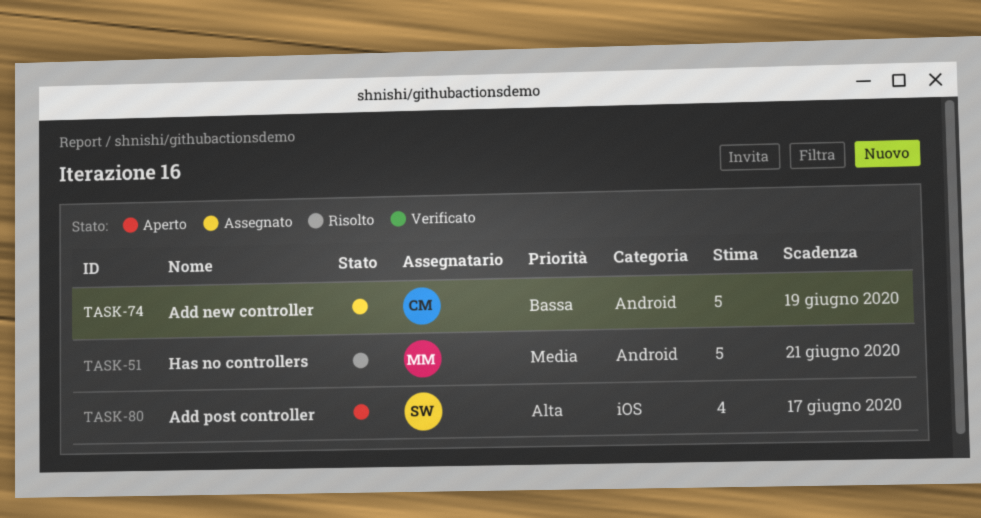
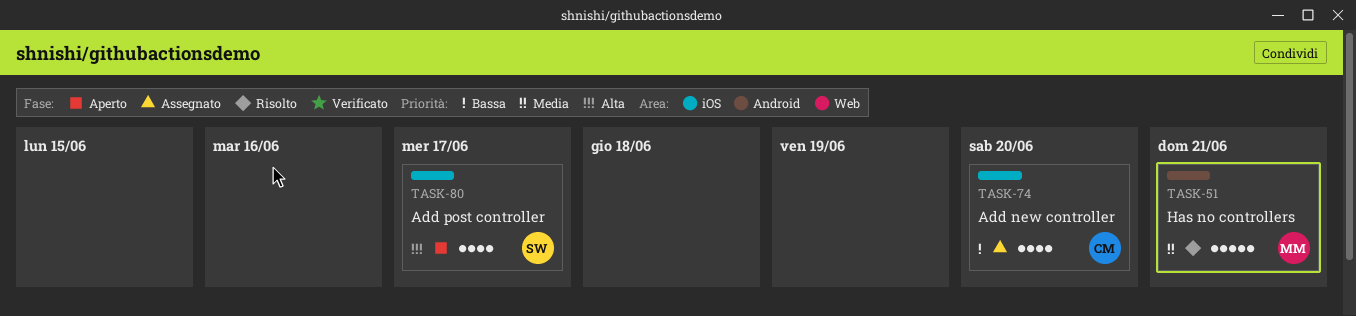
TASK-74, label: Android -> iOS
TASK-74, estimate: 5 -> 4
TASK-74, due: Jun 19 -> Jun 20

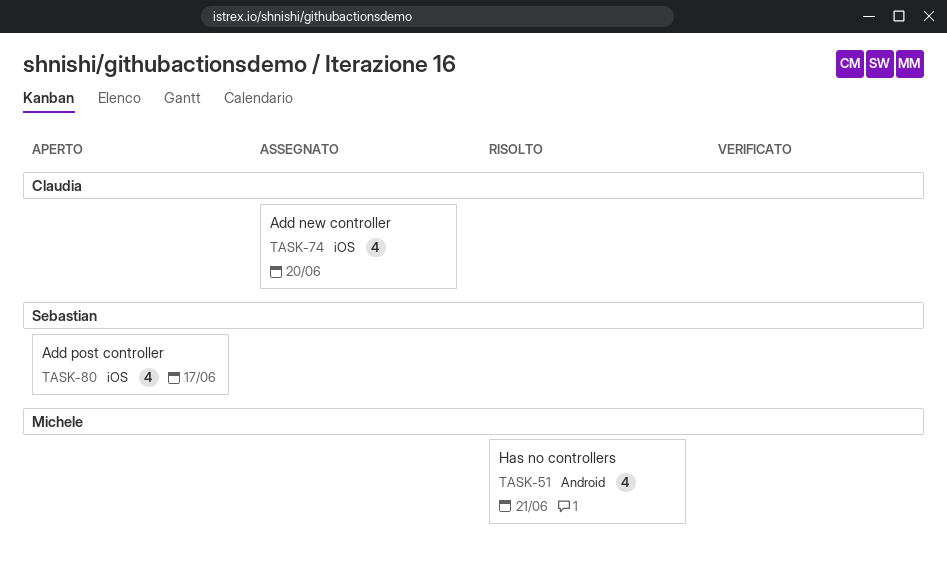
TASK-51, estimate: 5 -> 4

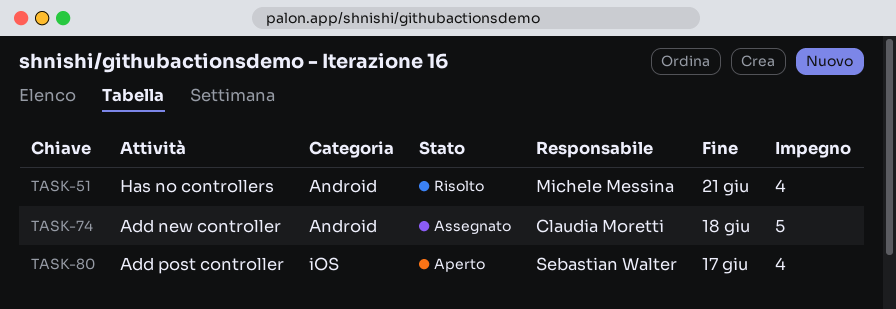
TASK-74, label: iOS -> Android
TASK-74, estimate: 4 -> 5
TASK-74, due: Jun 20 -> Jun 18

